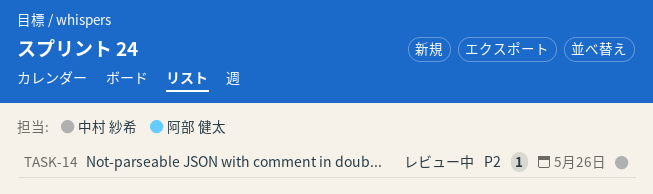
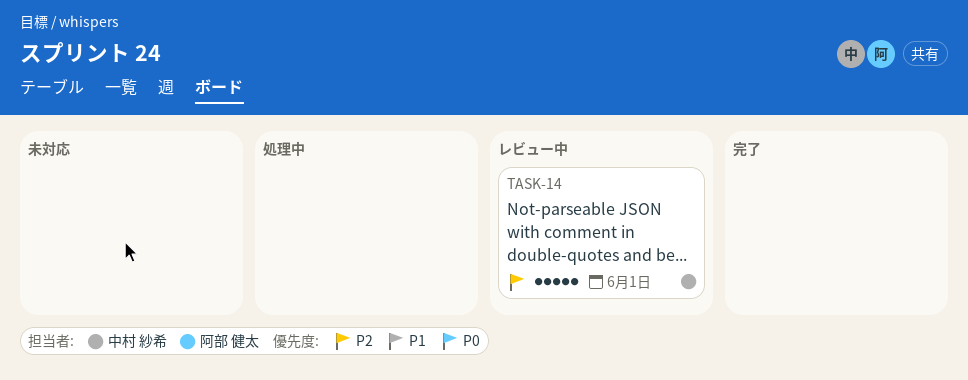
TASK-14, estimate: 1 -> 5
TASK-14, due: May 26 -> Jun 1

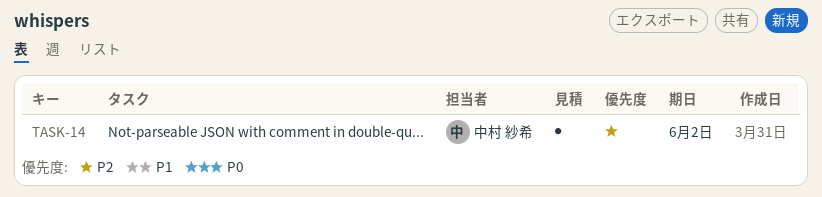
TASK-14, estimate: 5 -> 1
TASK-14, due: Jun 1 -> Jun 2

